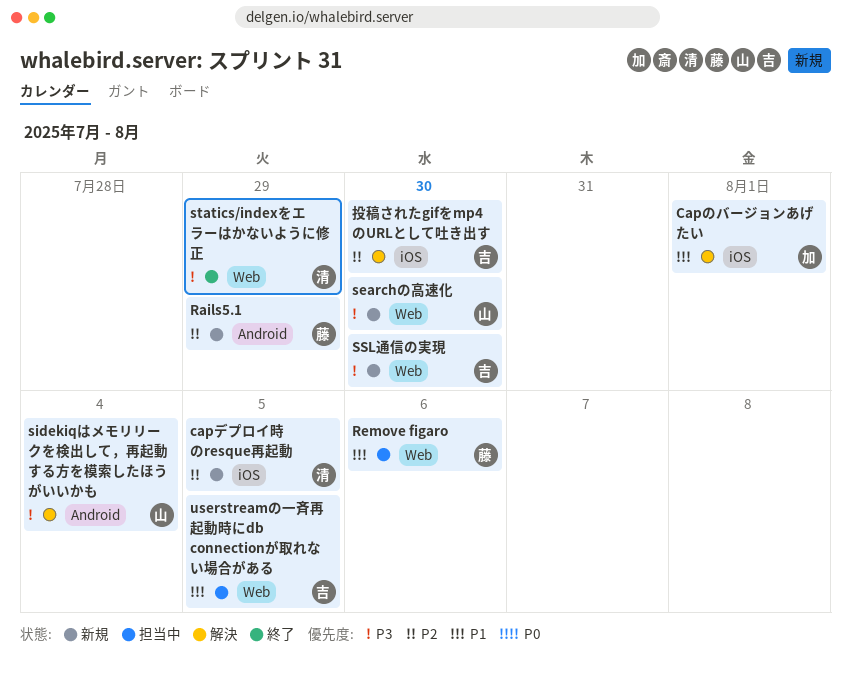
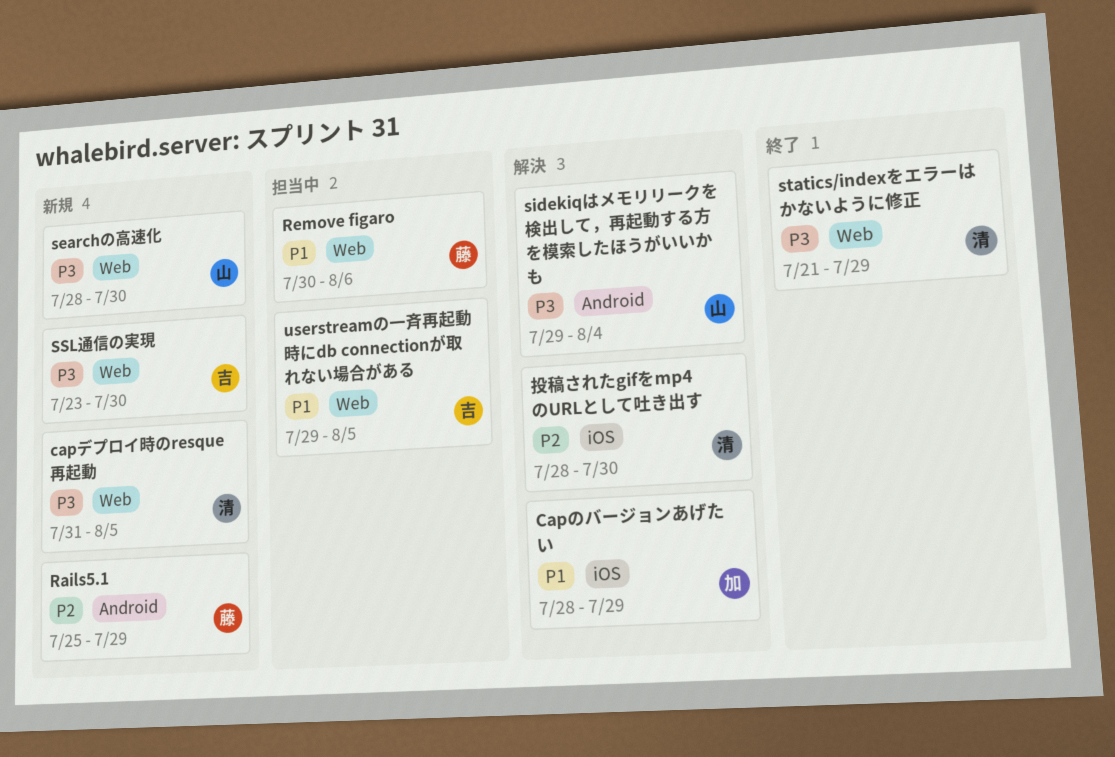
Capのバージョンあげたい, due: Aug 1 -> Jul 29
capデプロイ時のresque再起動, priority: P2 -> P3
capデプロイ時のresque再起動, label: iOS -> Web
投稿されたgifをmp4のURLとして吐き出す, owner: 吉 -> 清

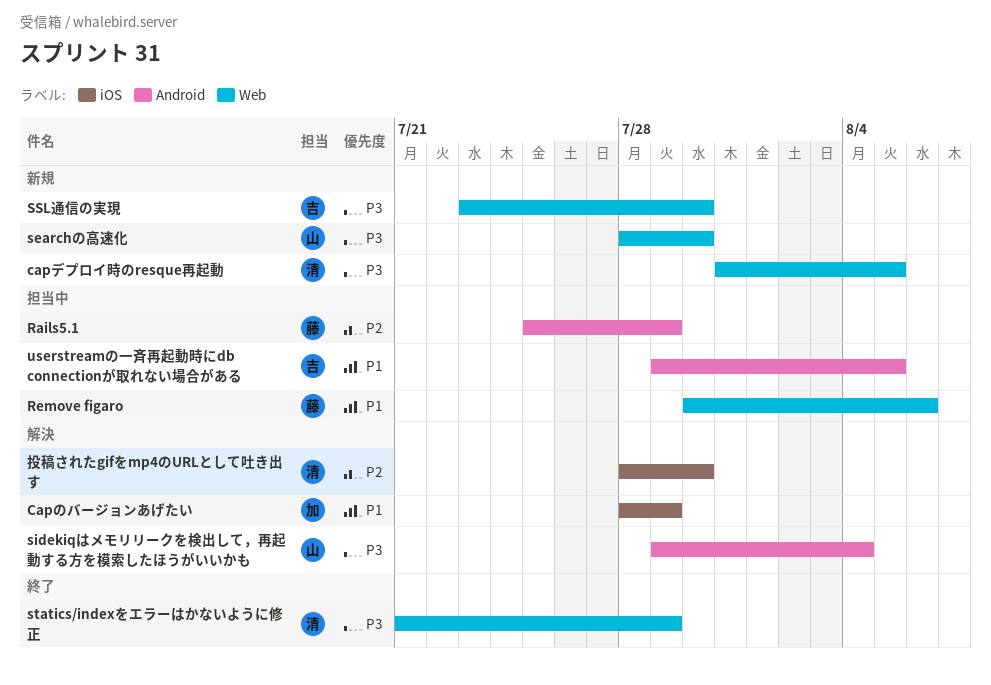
Rails5.1, status: 新規 -> 担当中
userstreamの一斉再起動時にdb connectionが取れない場合がある, label: Web -> Android

